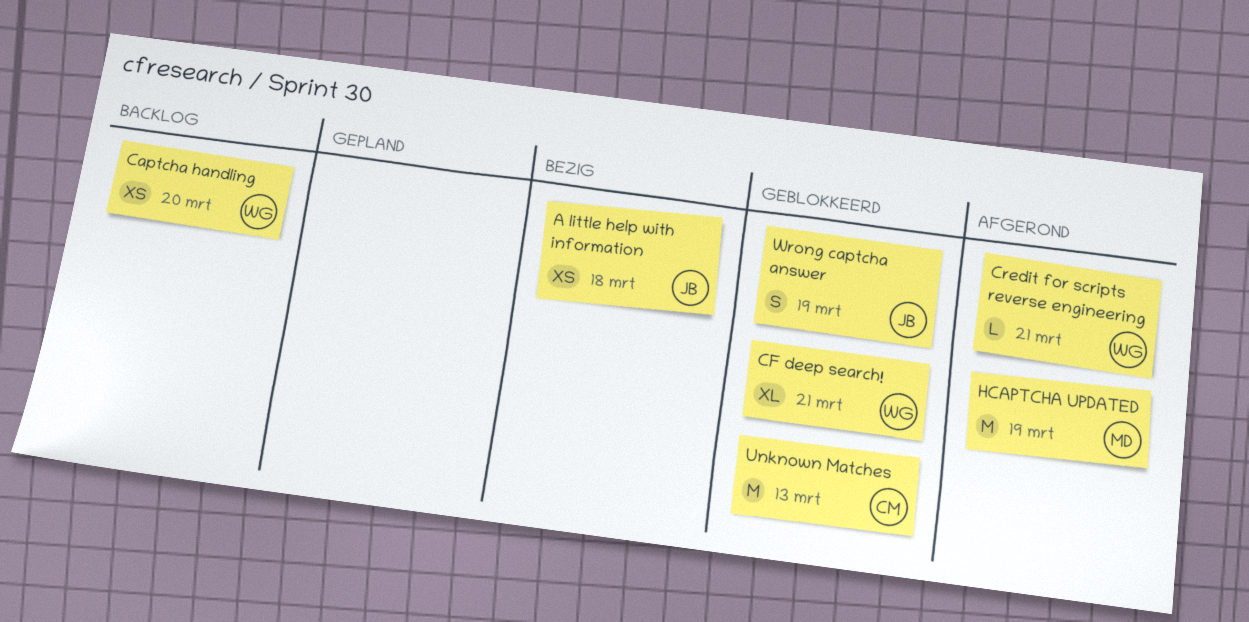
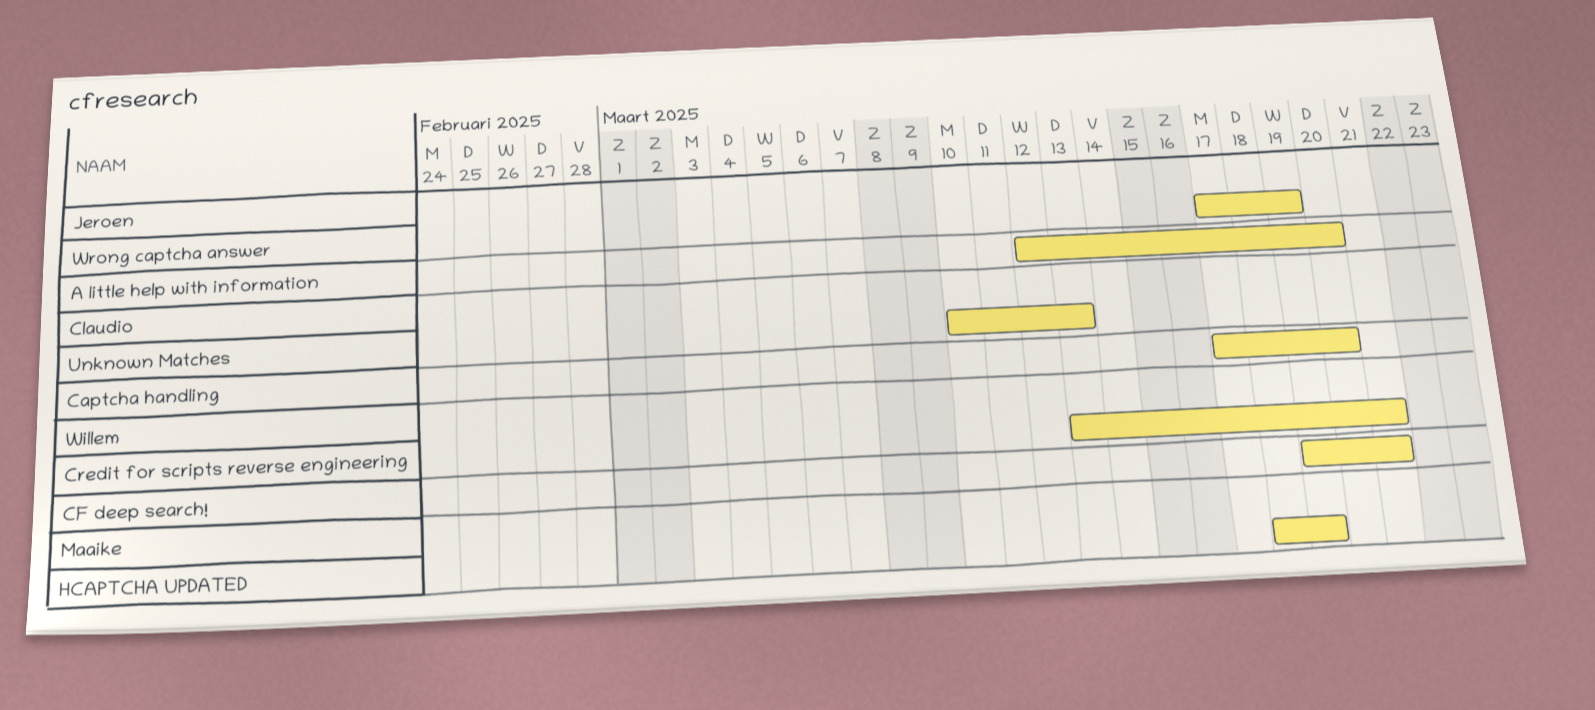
A little help with information, due: Mar 18 -> Mar 20
Captcha handling, owner: Willem -> Claudio

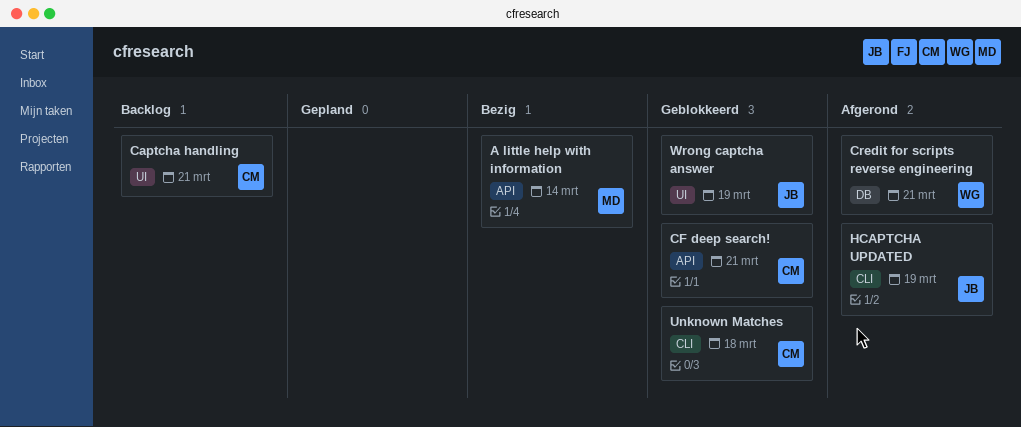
A little help with information, owner: Jeroen -> Maaike
A little help with information, due: Mar 20 -> Mar 14
Captcha handling, due: Mar 20 -> Mar 21
CF deep search!, owner: Willem -> Claudio
HCAPTCHA UPDATED, owner: Maaike -> Jeroen
Unknown Matches, due: Mar 13 -> Mar 18

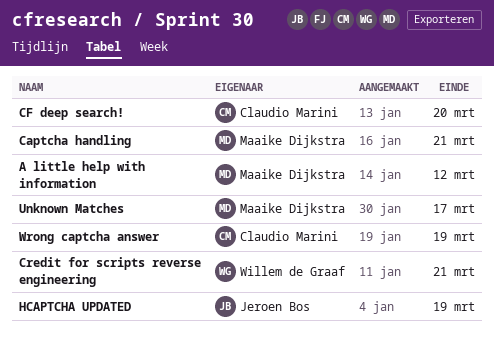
A little help with information, due: Mar 14 -> Mar 12
Captcha handling, owner: Claudio Marini -> Maaike Dijkstra
CF deep search!, due: Mar 21 -> Mar 20
Unknown Matches, owner: Claudio Marini -> Maaike Dijkstra
Unknown Matches, due: Mar 18 -> Mar 17
Wrong captcha answer, owner: Jeroen Bos -> Claudio Marini

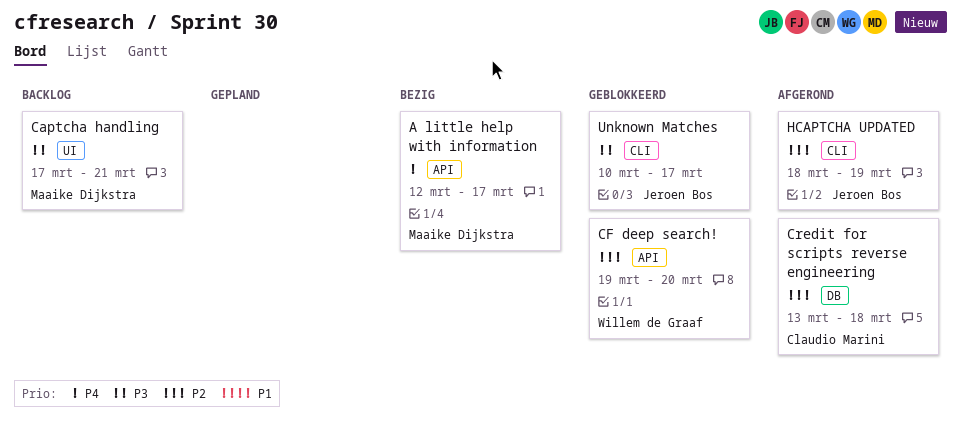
A little help with information, due: Mar 12 -> Mar 17
CF deep search!, owner: Claudio Marini -> Willem de Graaf
Credit for scripts reverse engineering, owner: Willem de Graaf -> Claudio Marini
Credit for scripts reverse engineering, due: Mar 21 -> Mar 18
Unknown Matches, owner: Maaike Dijkstra -> Jeroen Bos
Wrong captcha answer: present -> none

